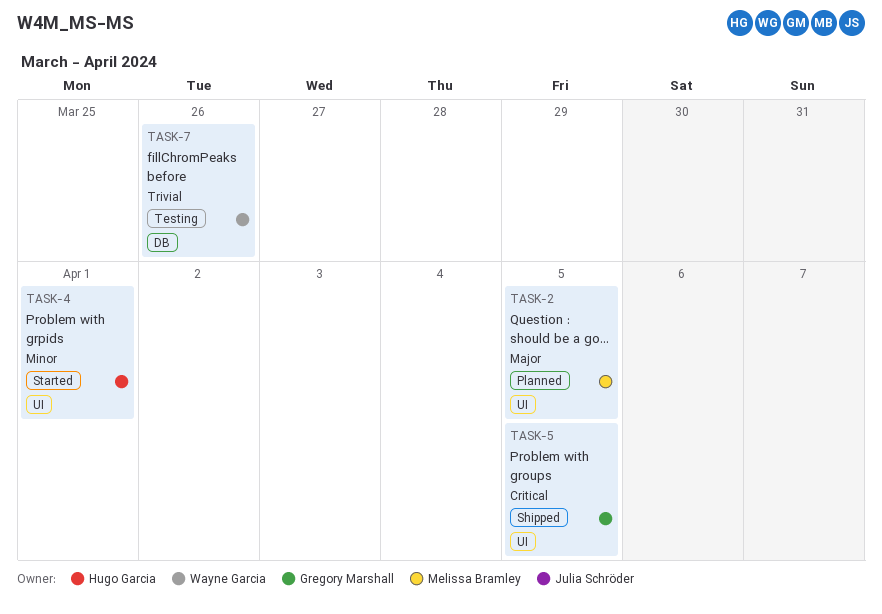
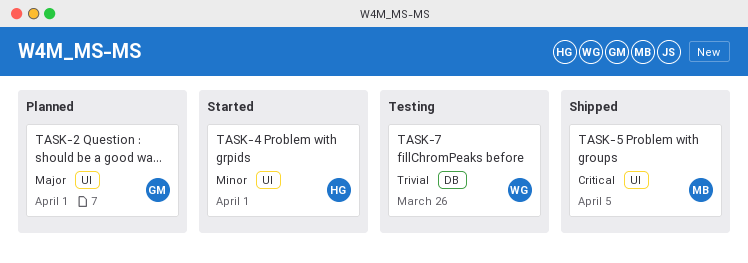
TASK-2, owner: Melissa Bramley -> Gregory Marshall
TASK-2, due: Apr 5 -> Apr 1
TASK-5, owner: Gregory Marshall -> Melissa Bramley

